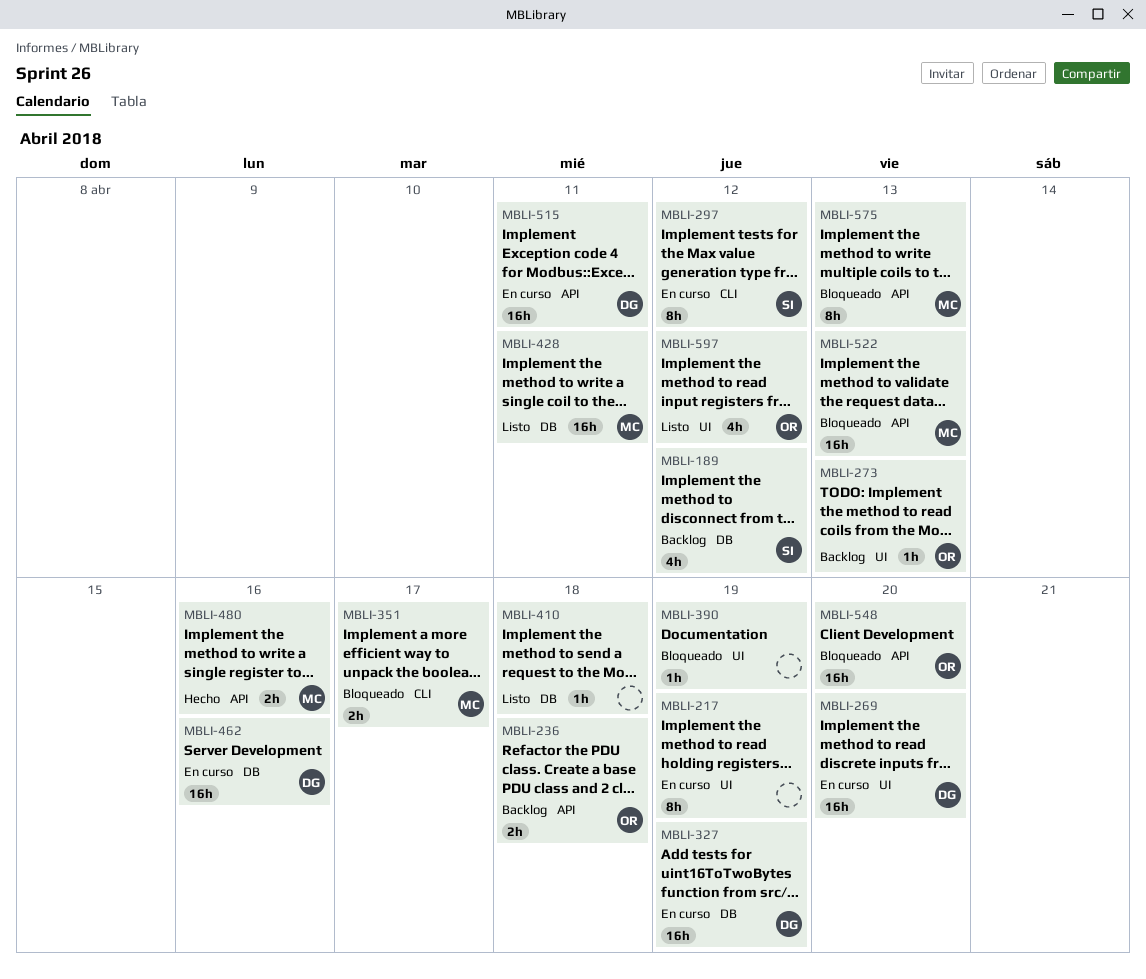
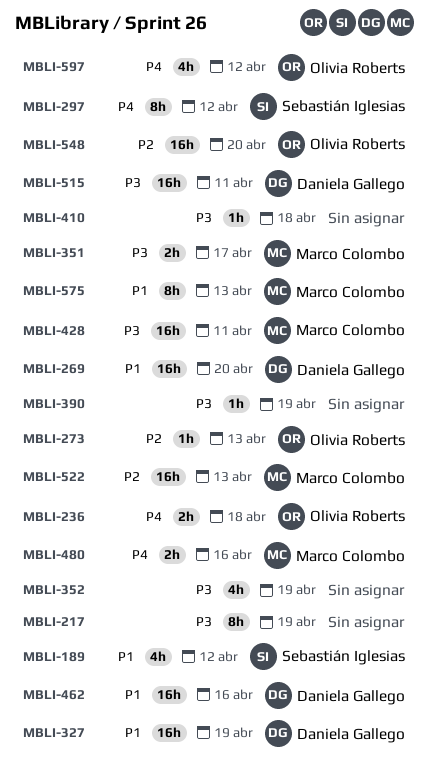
MBLI-352: none -> present

